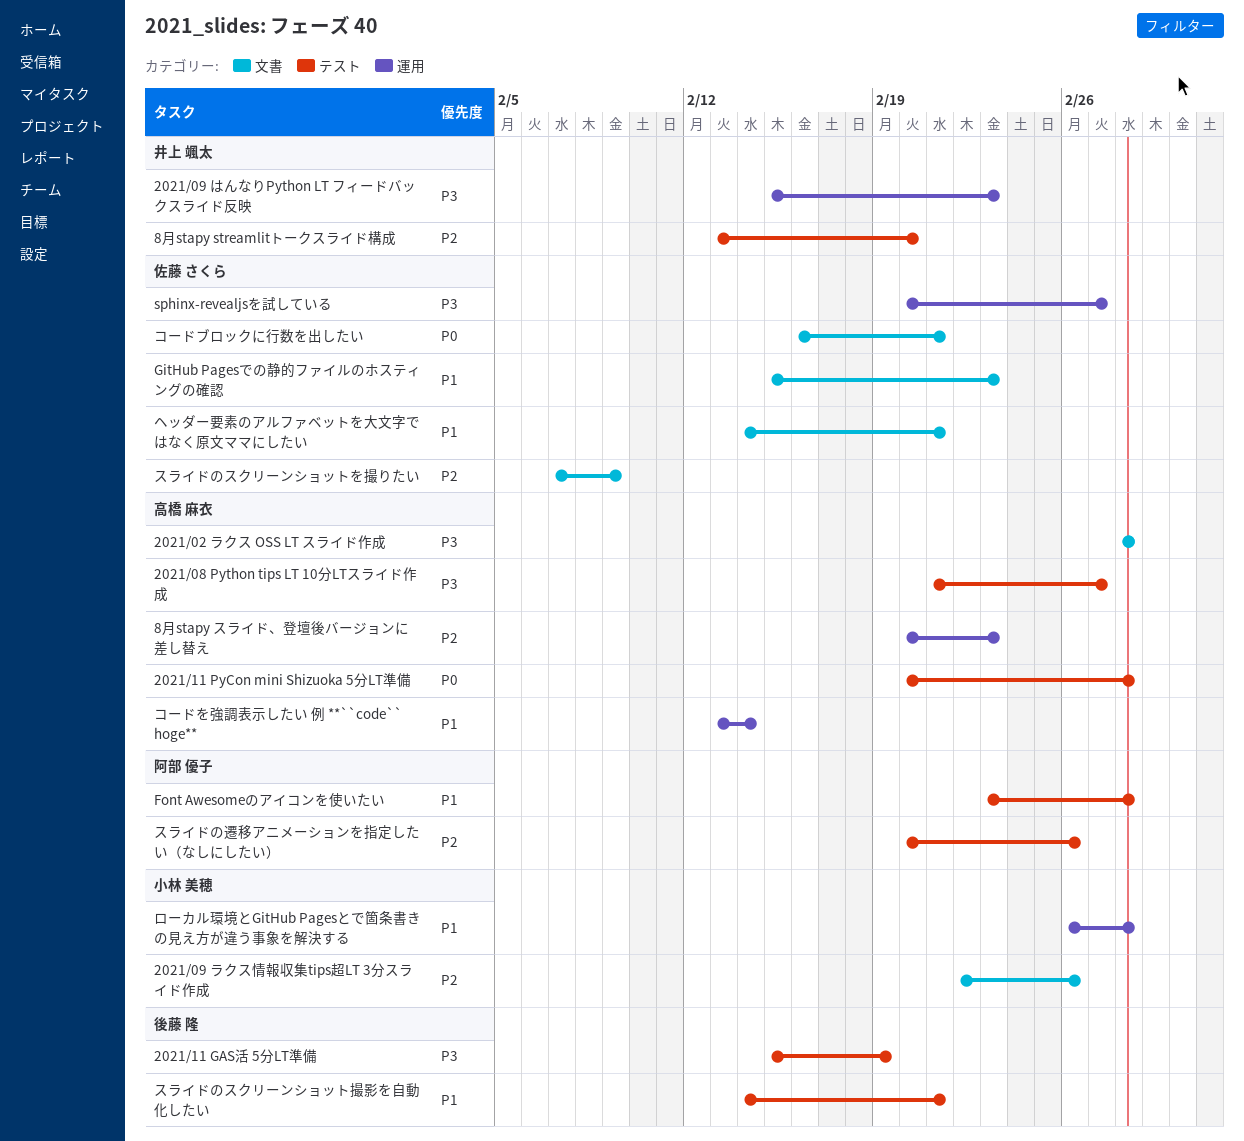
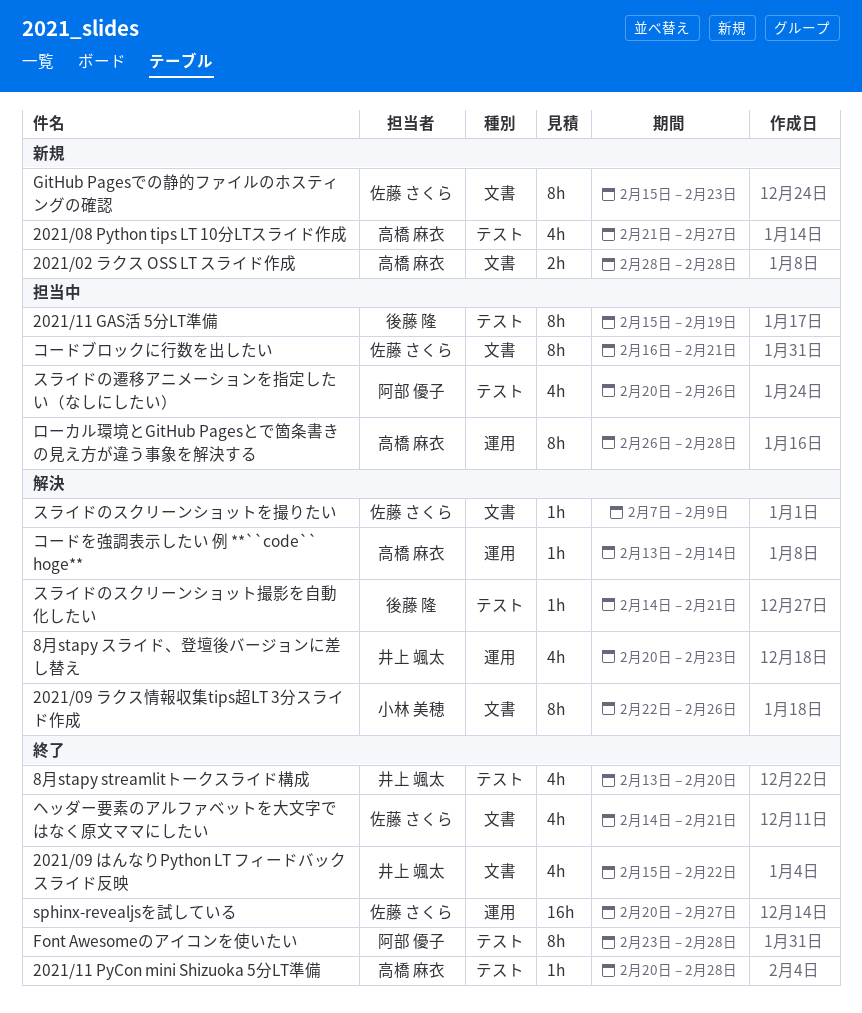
2021/09 はんなりPython LT フィードバックスライド反映, label: 運用 -> 文書
2021/09 はんなりPython LT フィードバックスライド反映, due: Feb 23 -> Feb 22
8月stapy スライド、登壇後バージョンに差し替え, owner: 高橋 麻衣 -> 井上 颯太
ローカル環境とGitHub Pagesとで箇条書きの見え方が違う事象を解決する, owner: 小林 美穂 -> 高橋 麻衣

